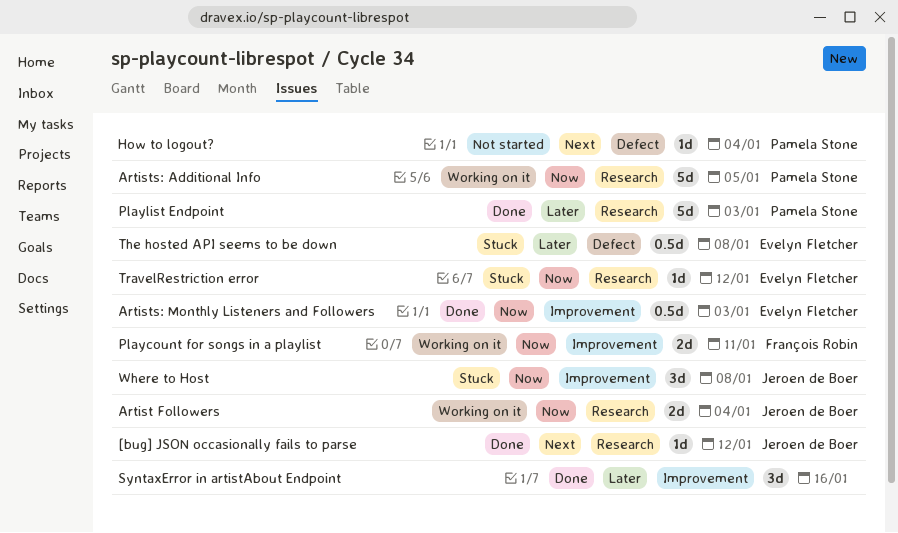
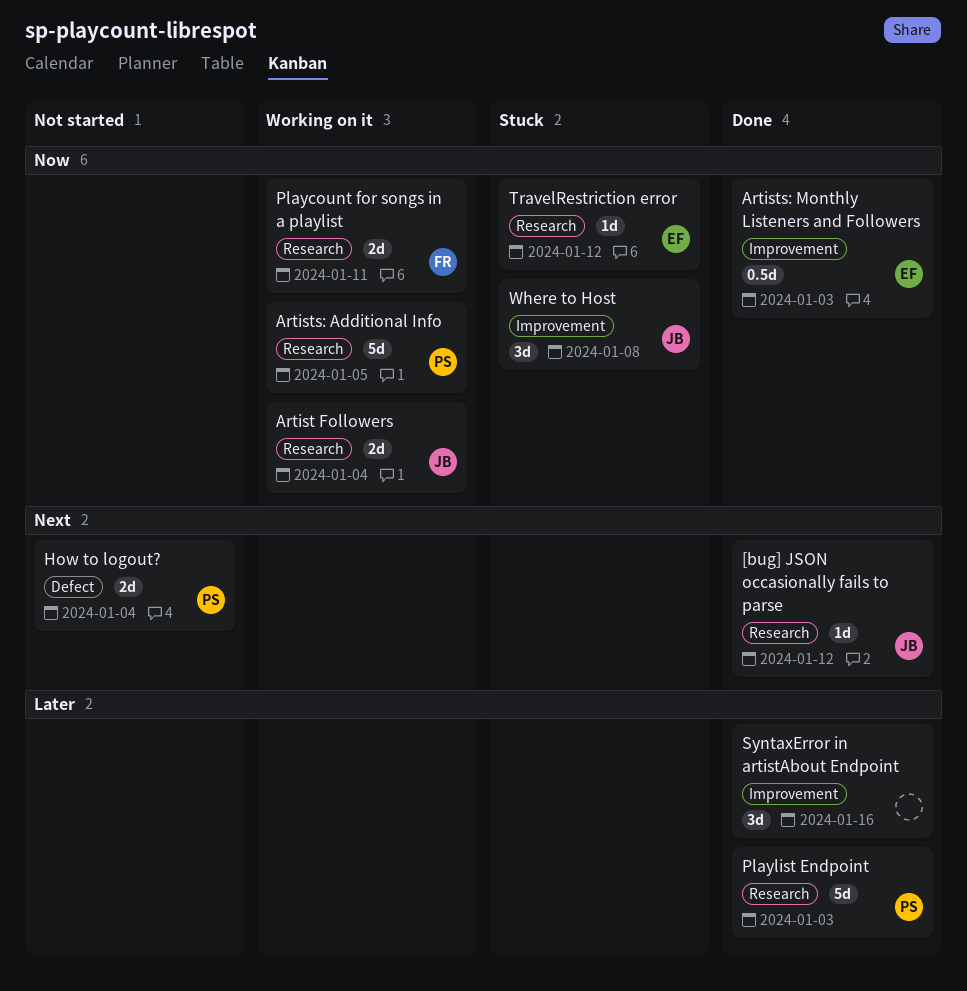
How to logout?, estimate: 1d -> 2d
Playcount for songs in a playlist, label: Improvement -> Research
The hosted API seems to be down: present -> none

